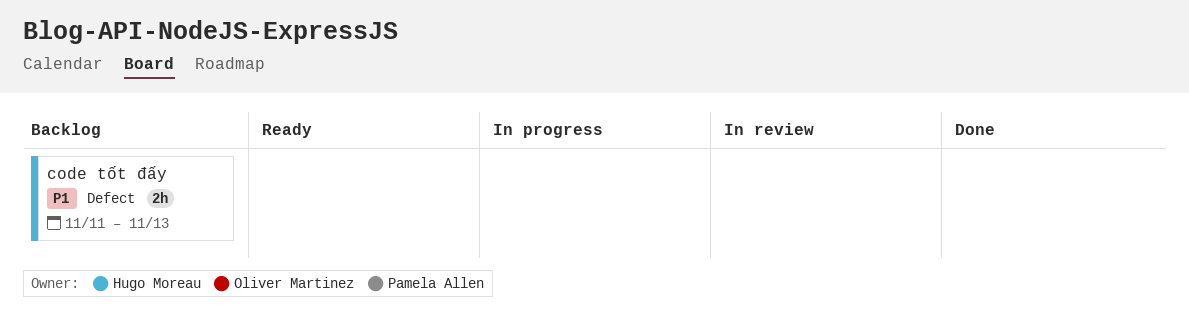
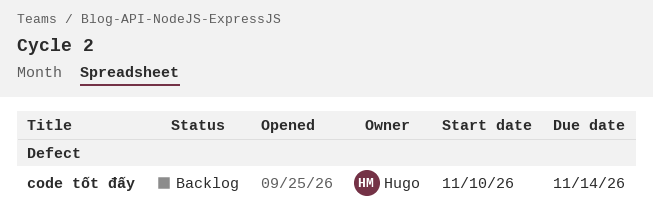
code tốt đấy, start: Nov 11 -> Nov 10
code tốt đấy, due: Nov 13 -> Nov 14

